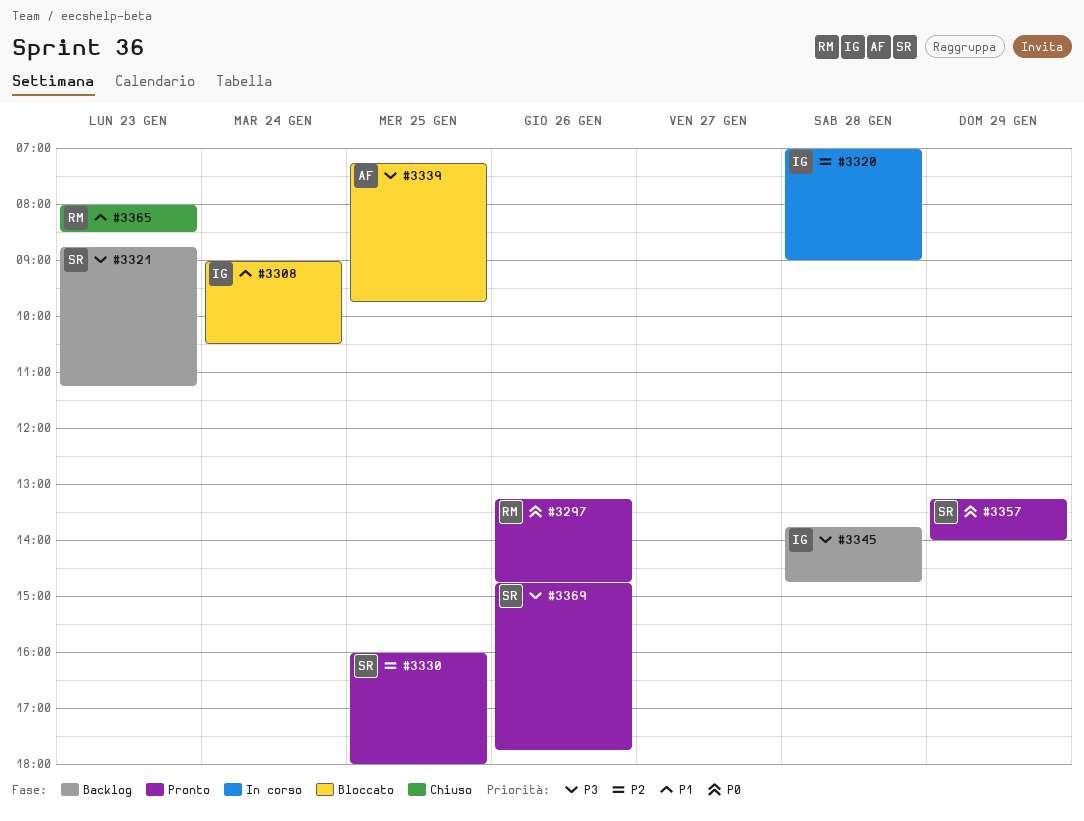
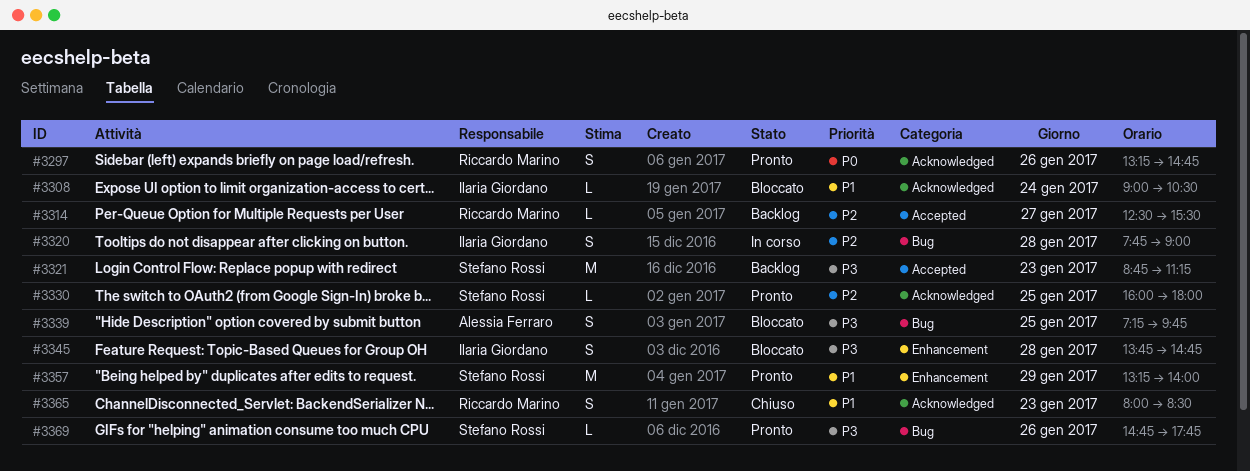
#3314: none -> present
#3320, begins: 07:00 -> 07:45
#3345, status: Backlog -> Bloccato
#3357, priority: P0 -> P1

